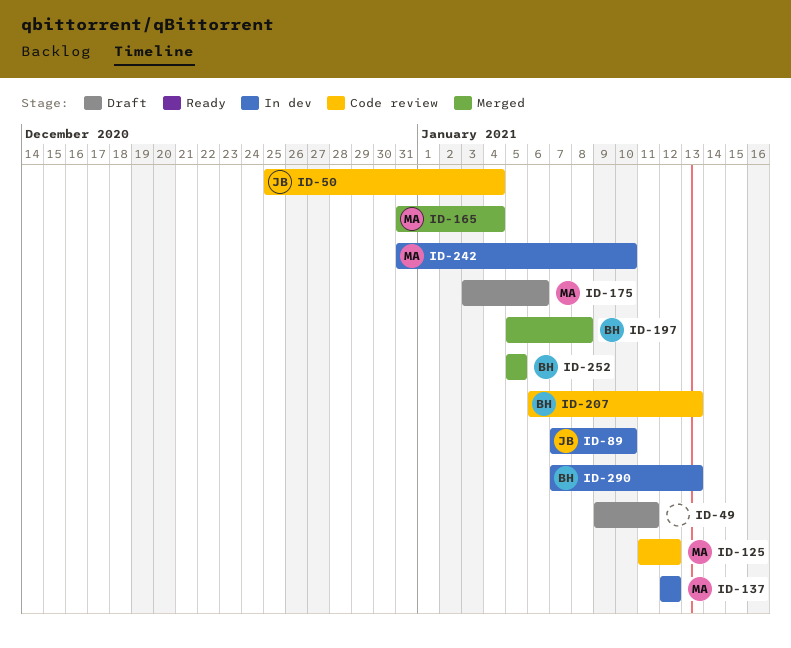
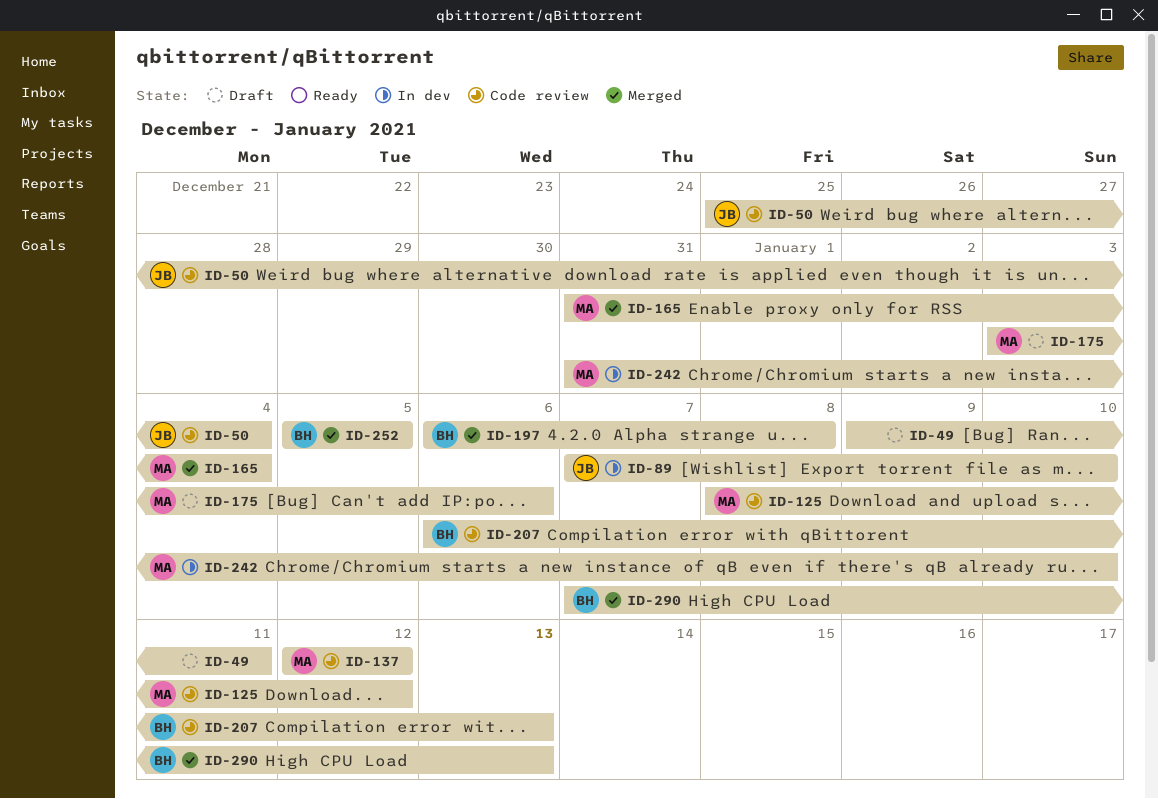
ID-125, start: Jan 11 -> Jan 8
ID-137, status: In dev -> Code review
ID-197, start: Jan 5 -> Jan 6
ID-290, status: In dev -> Merged

